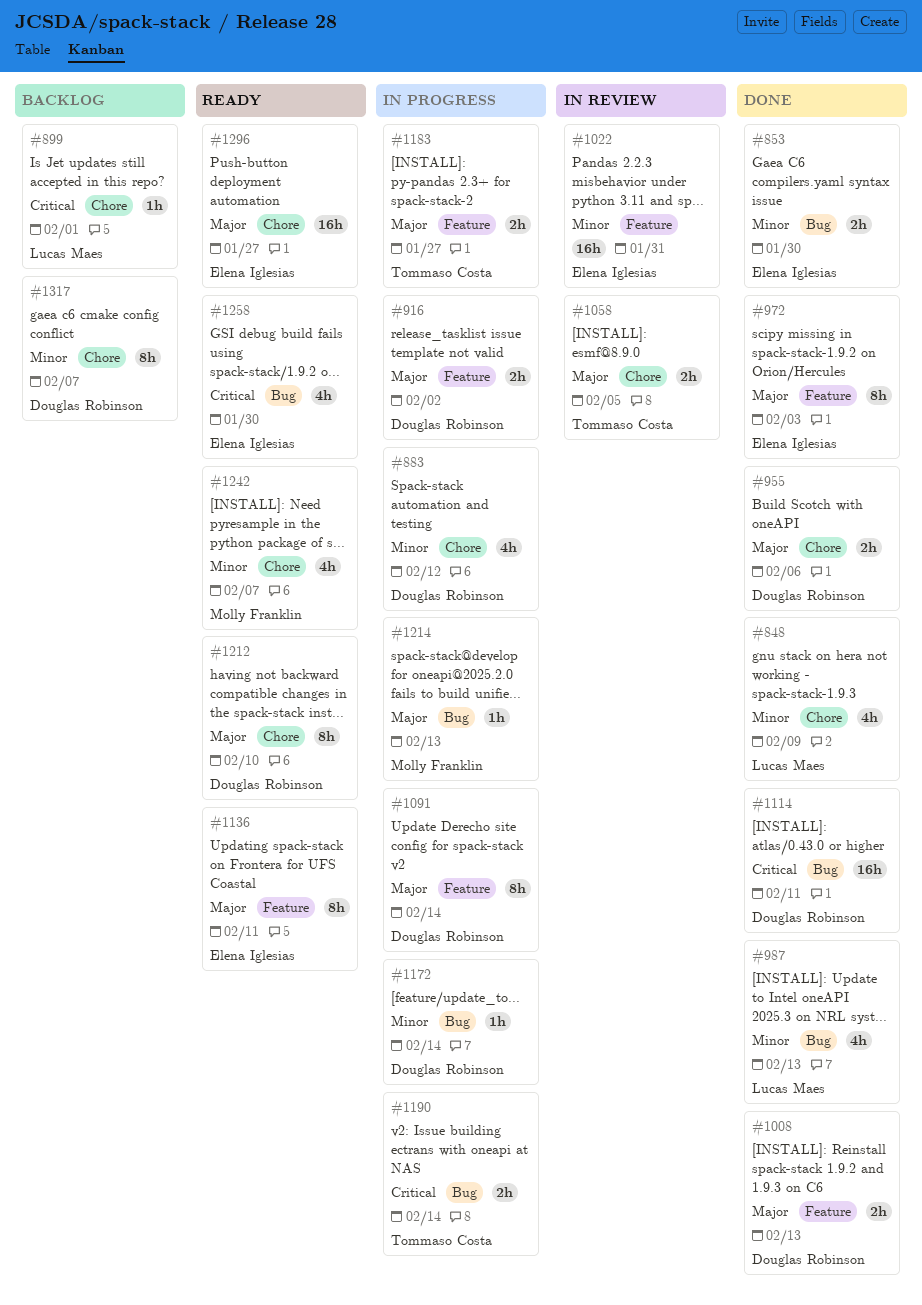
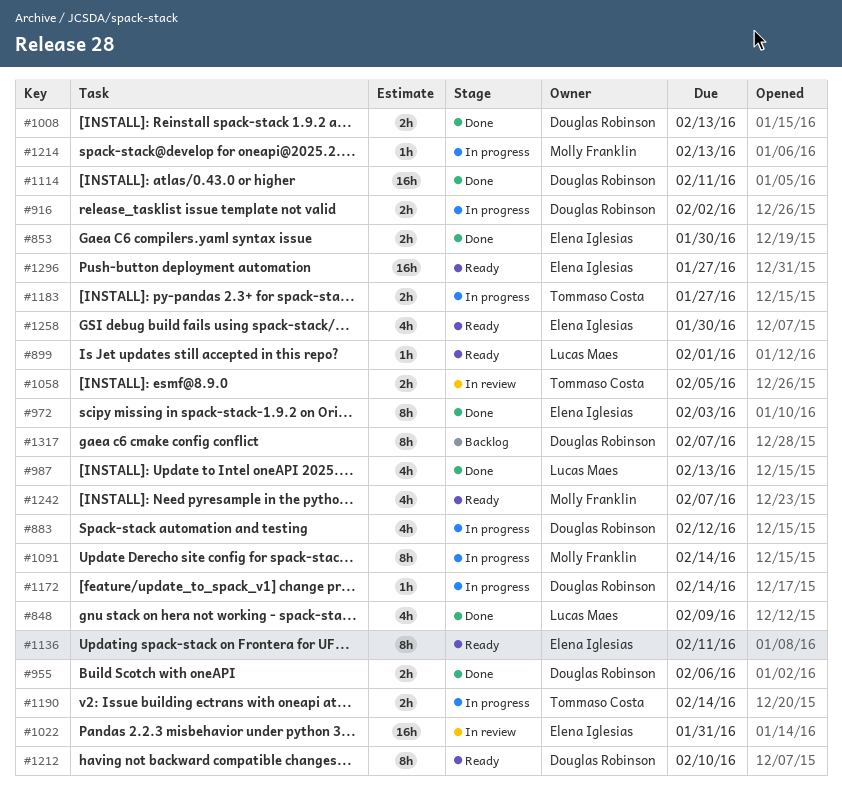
#899, status: Backlog -> Ready
#1091, owner: Douglas Robinson -> Molly Franklin

